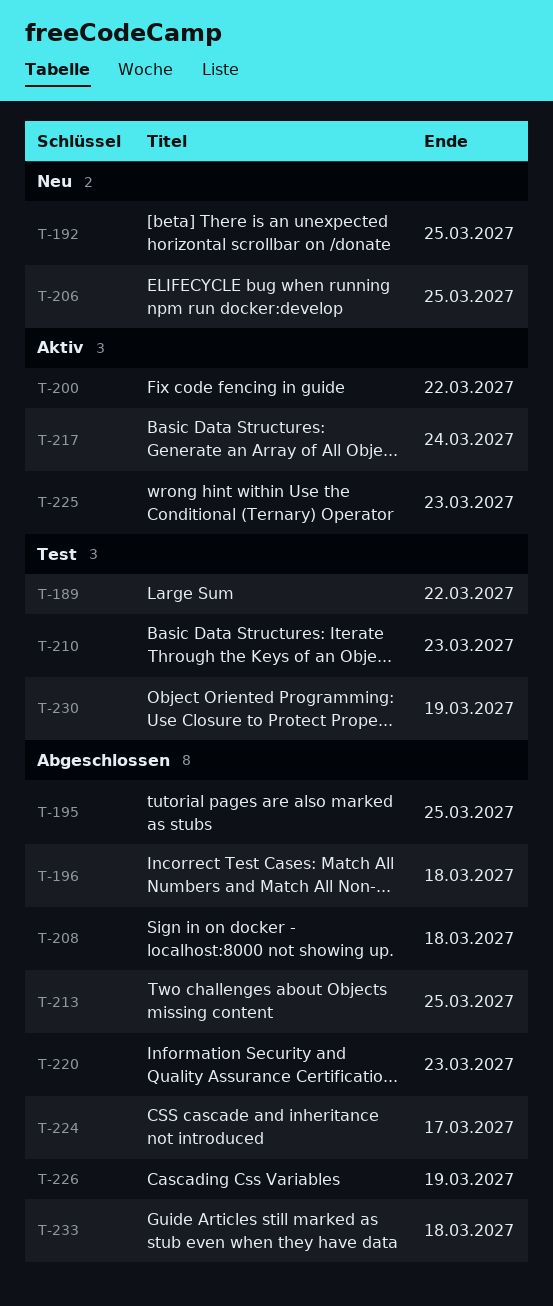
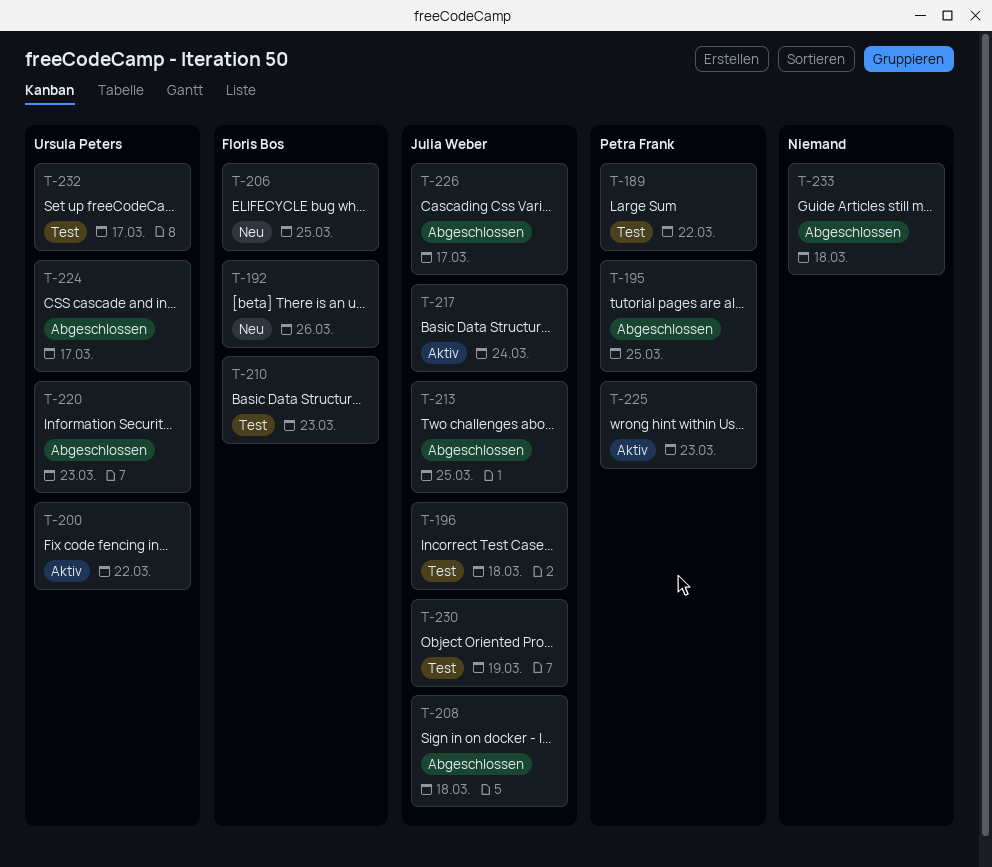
T-192, due: Mar 25 -> Mar 26
T-196, status: Abgeschlossen -> Test
T-226, due: Mar 19 -> Mar 17
T-232: none -> present

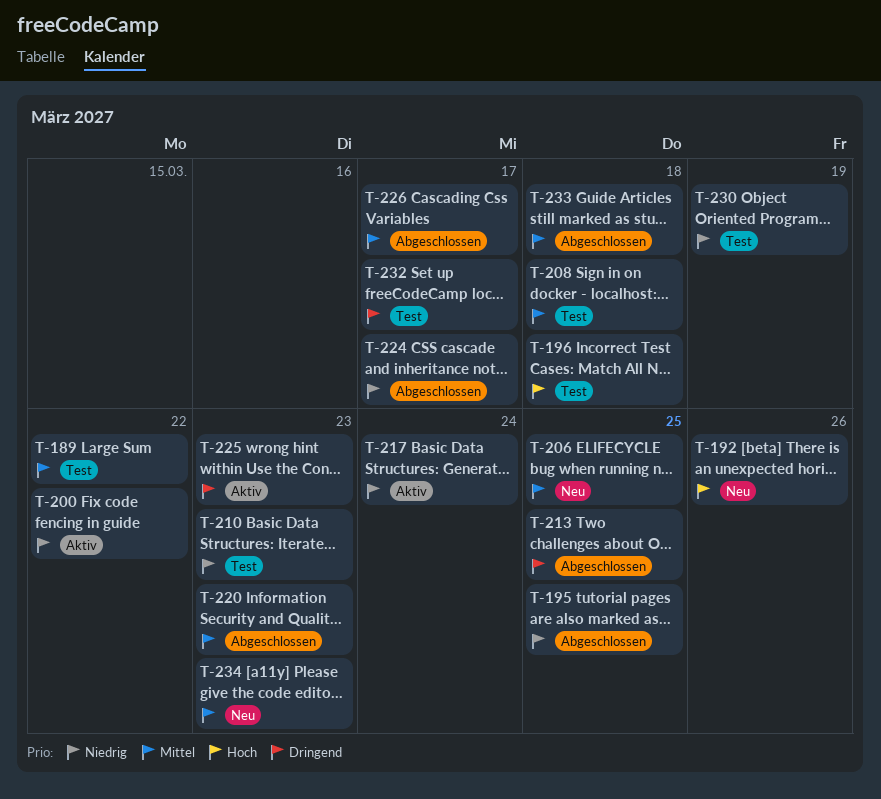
T-208, status: Abgeschlossen -> Test
T-234: none -> present

